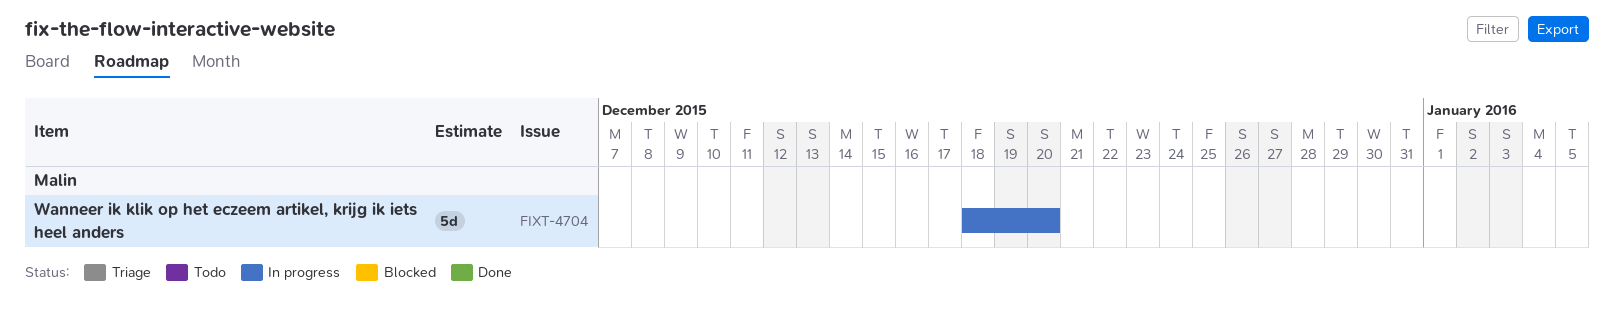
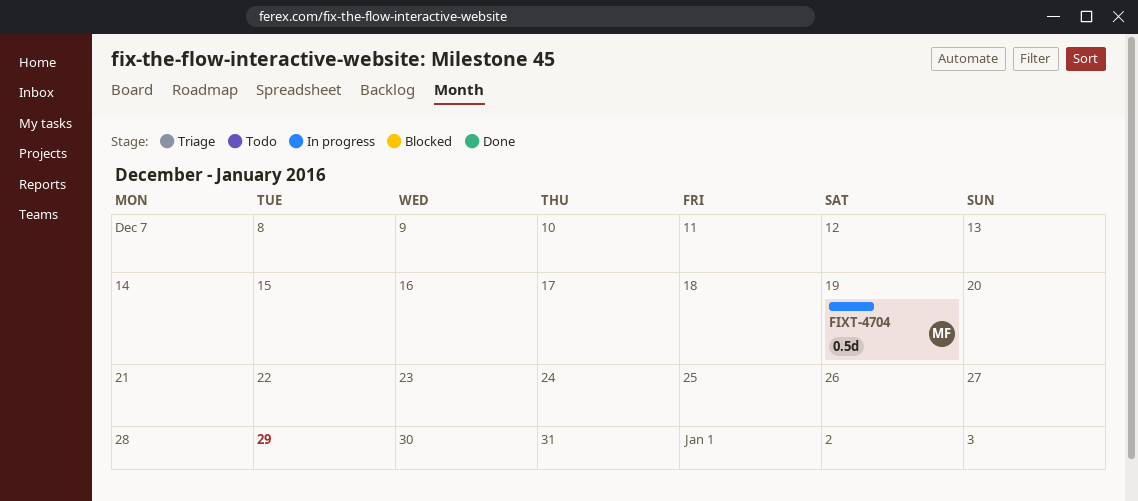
FIXT-4704, estimate: 5d -> 0.5d
FIXT-4704, due: Dec 20 -> Dec 19

